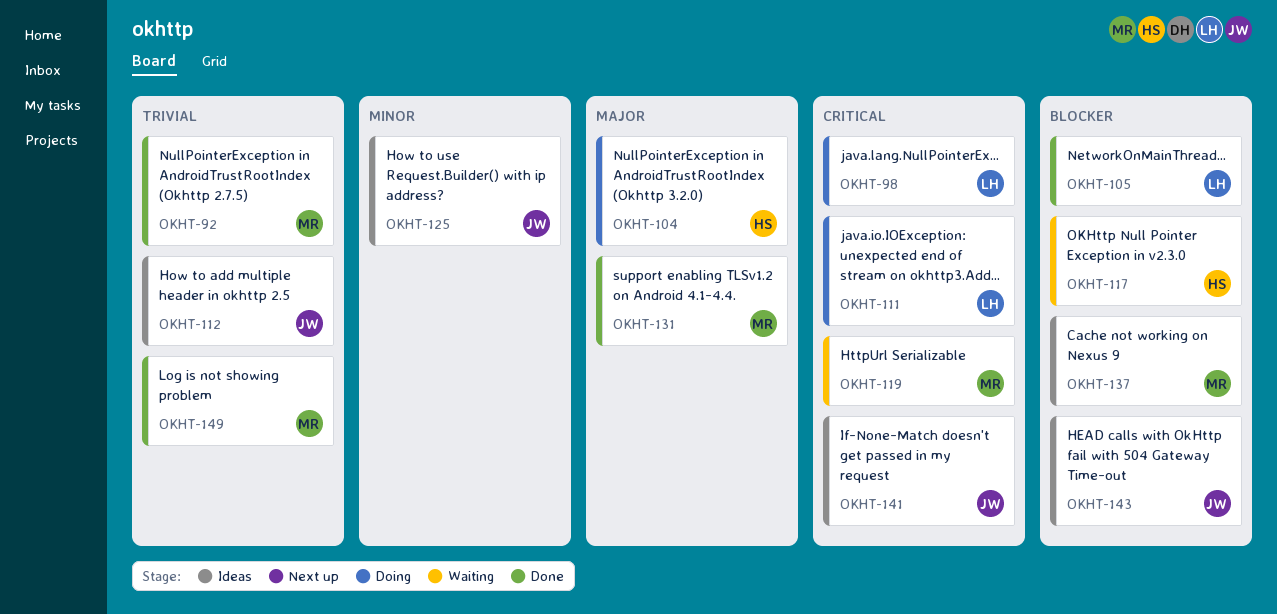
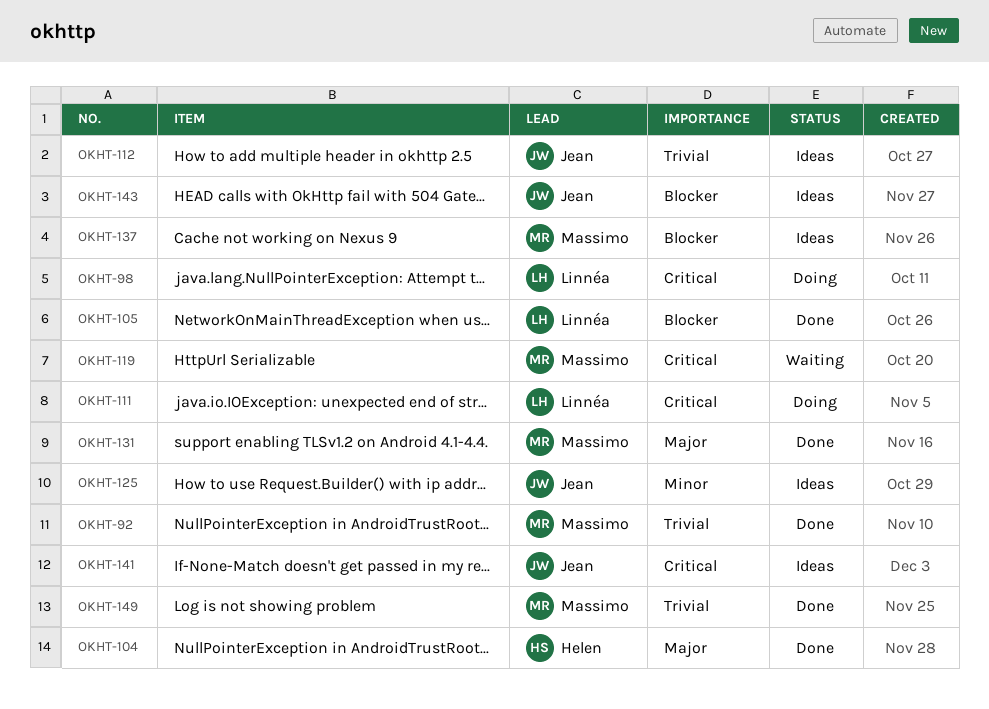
OKHT-104, status: Doing -> Done
OKHT-117: present -> none

